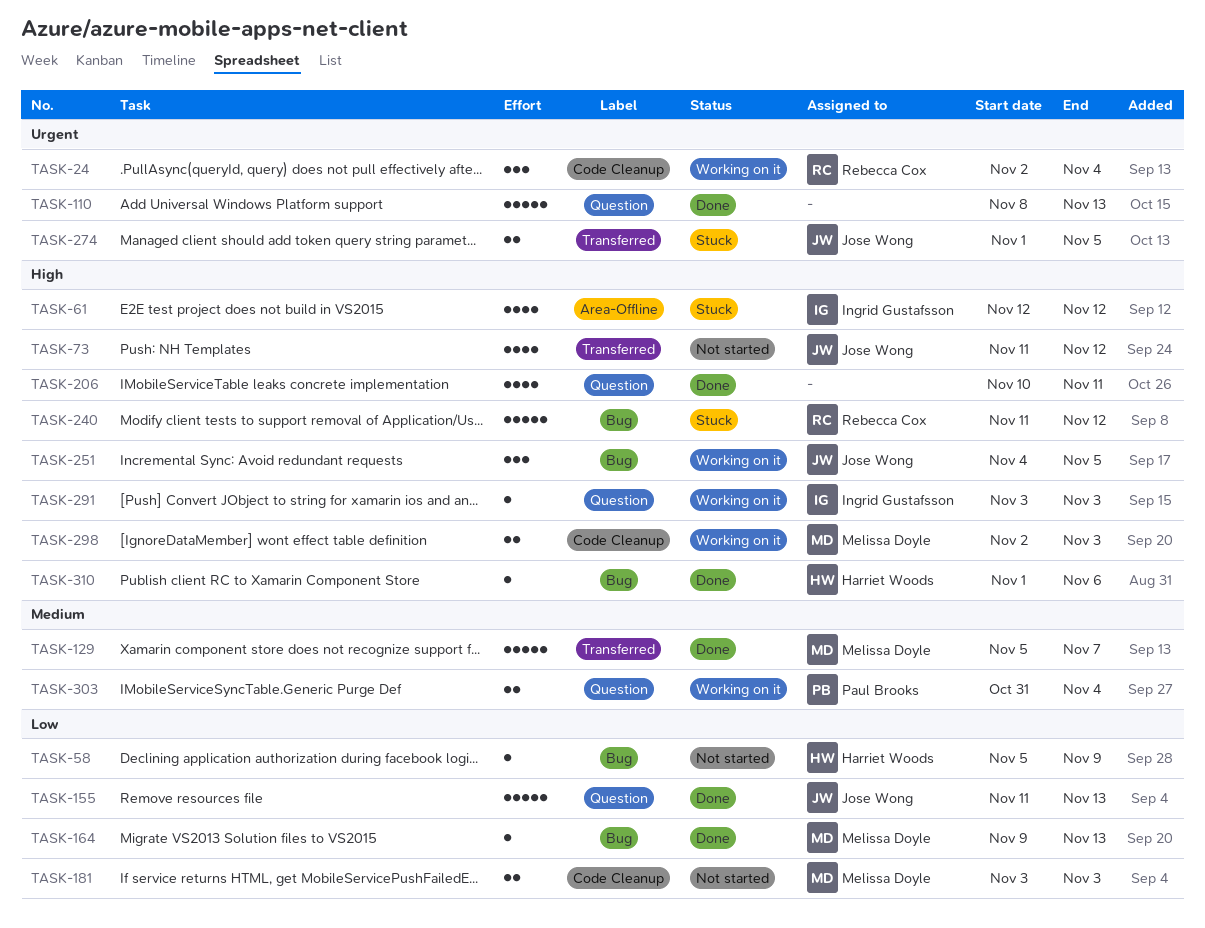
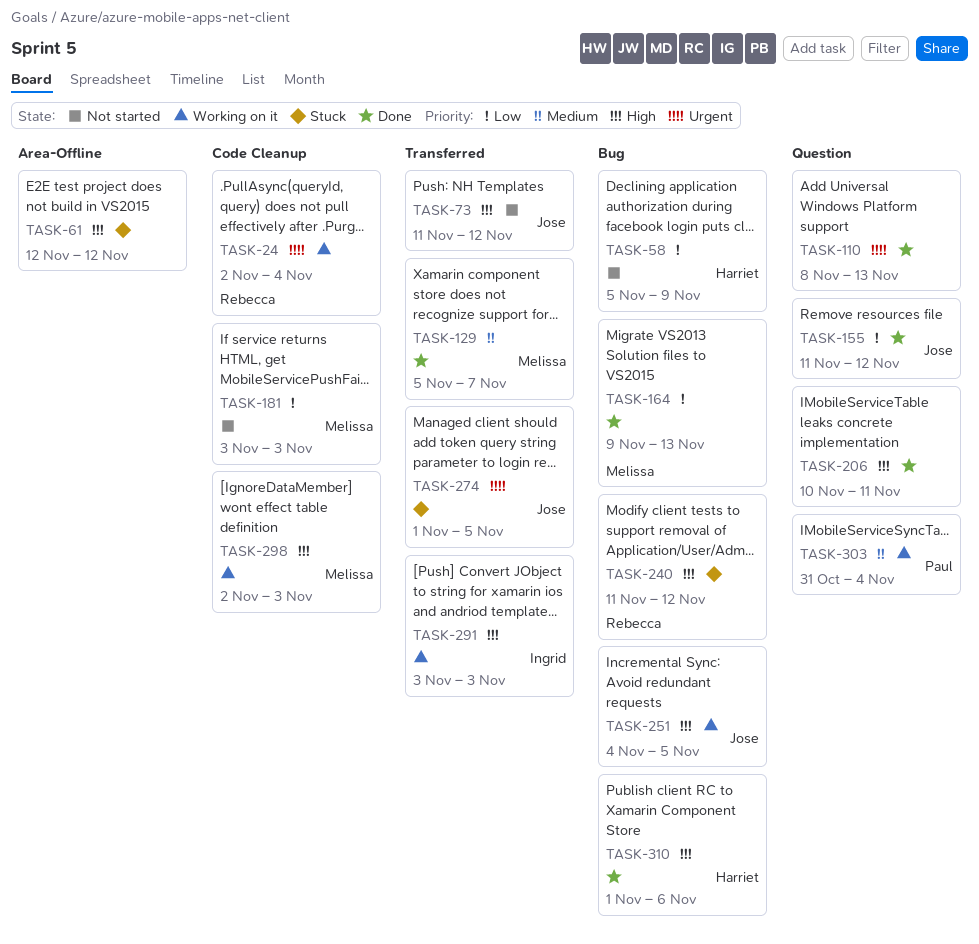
TASK-61, owner: Ingrid Gustafsson -> none
TASK-155, due: Nov 13 -> Nov 12
TASK-291, label: Question -> Transferred

